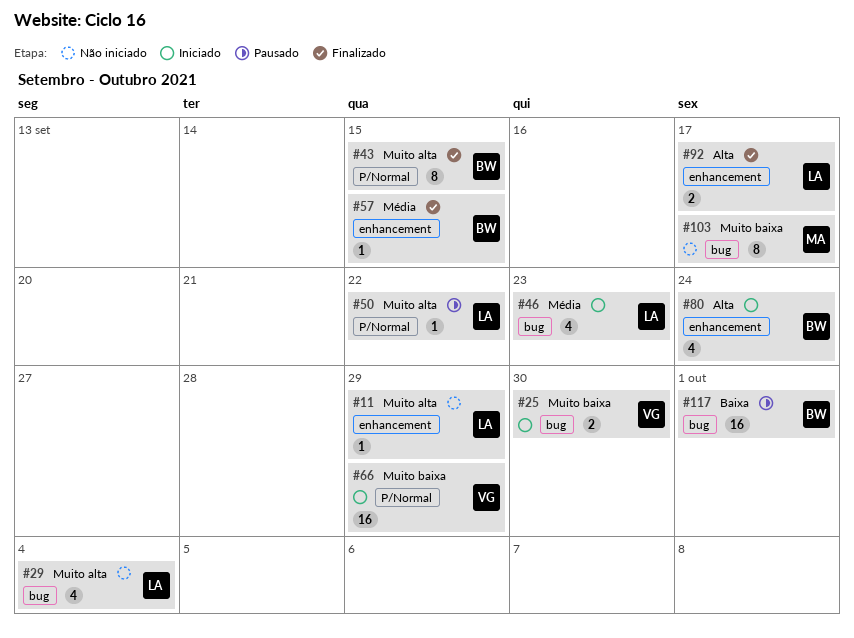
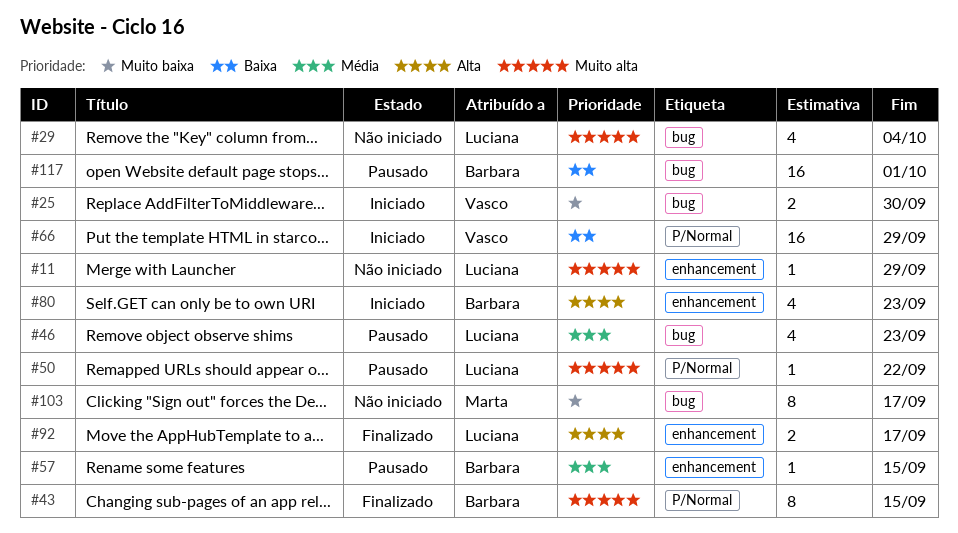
#46, status: Iniciado -> Pausado
#57, status: Finalizado -> Pausado
#66, priority: Muito baixa -> Baixa
#80, due: Sep 24 -> Sep 23

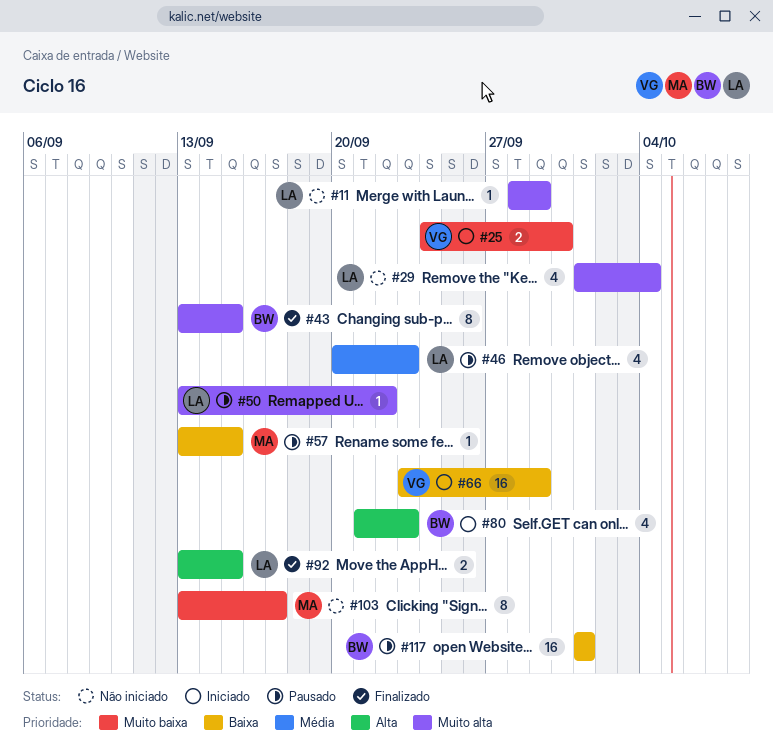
#57, owner: Barbara -> Marta
#57, priority: Média -> Baixa
#92, due: Sep 17 -> Sep 15

